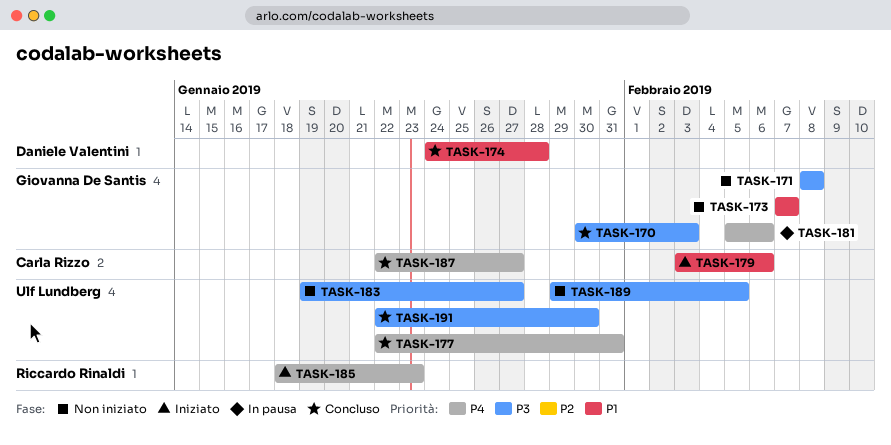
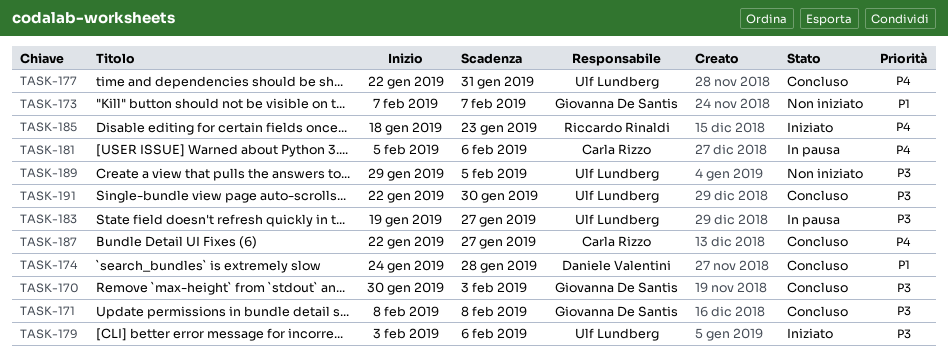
TASK-171, status: Non iniziato -> Concluso
TASK-179, owner: Carla Rizzo -> Ulf Lundberg
TASK-179, priority: P1 -> P3
TASK-181, owner: Giovanna De Santis -> Carla Rizzo
TASK-183, status: Non iniziato -> In pausa

